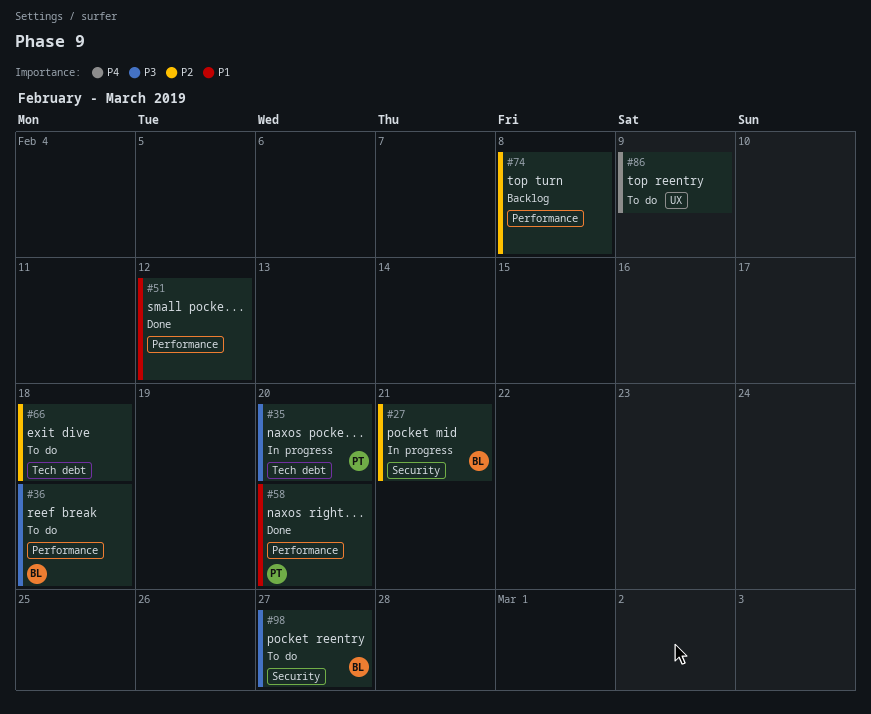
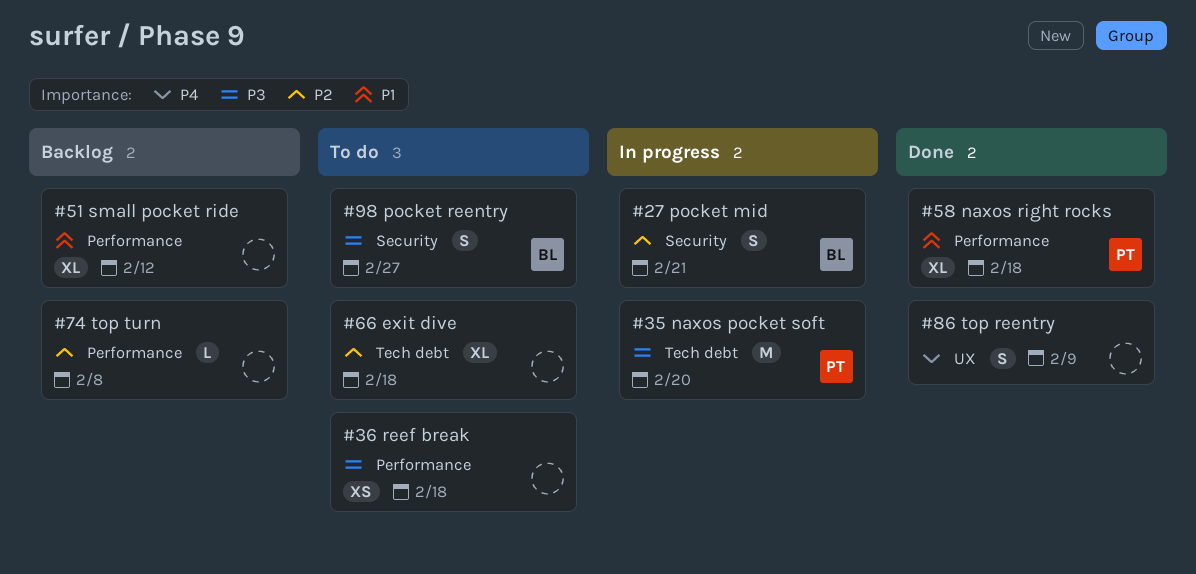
#36, owner: BL -> none
#51, status: Done -> Backlog
#58, due: Feb 20 -> Feb 18
#86, status: To do -> Done

